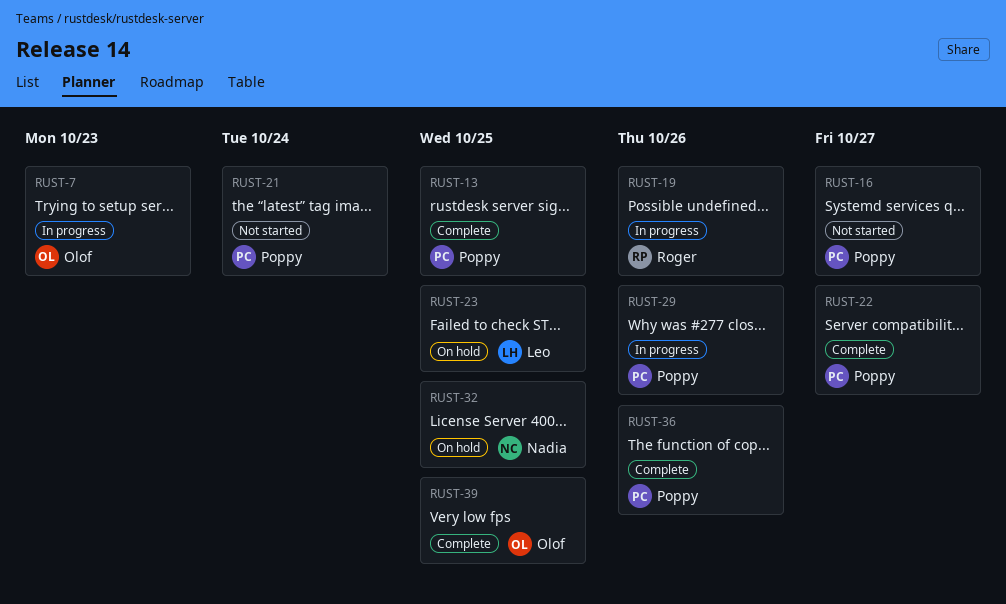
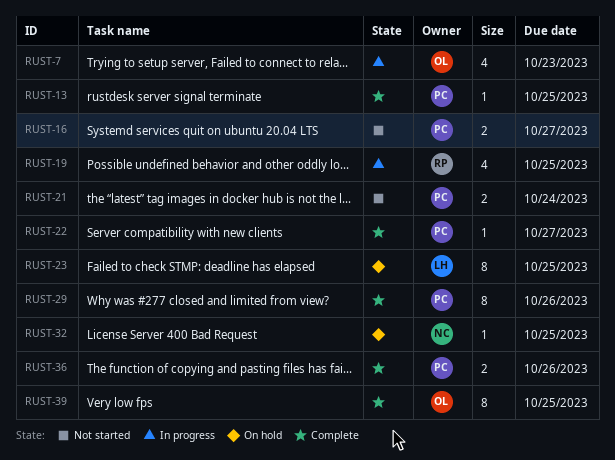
RUST-19, due: Oct 26 -> Oct 25
RUST-29, status: In progress -> Complete

